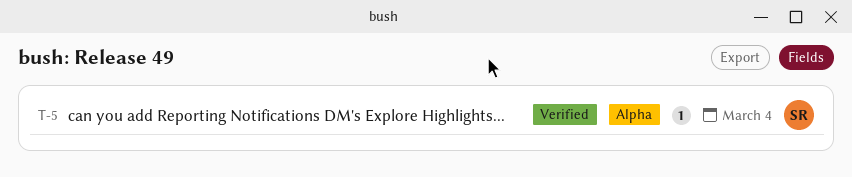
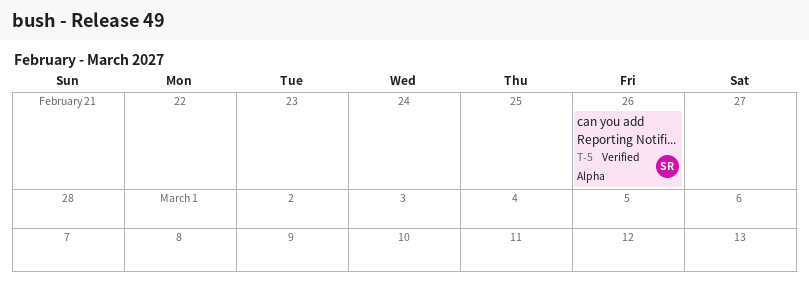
T-5, due: Mar 4 -> Feb 26

